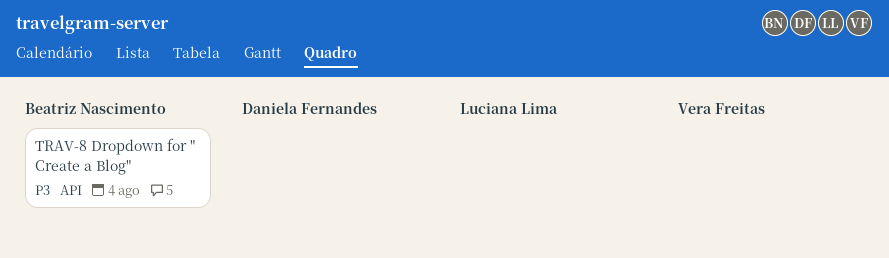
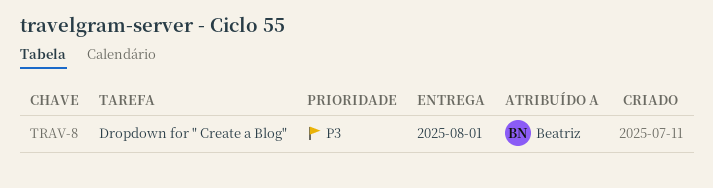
TRAV-8, due: Aug 4 -> Aug 1

